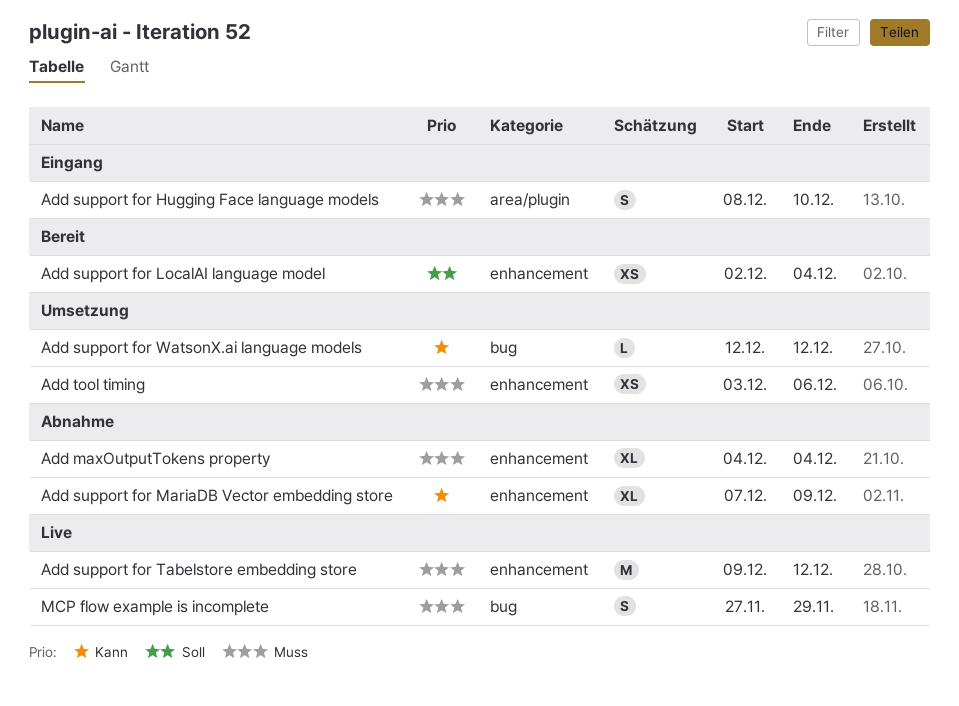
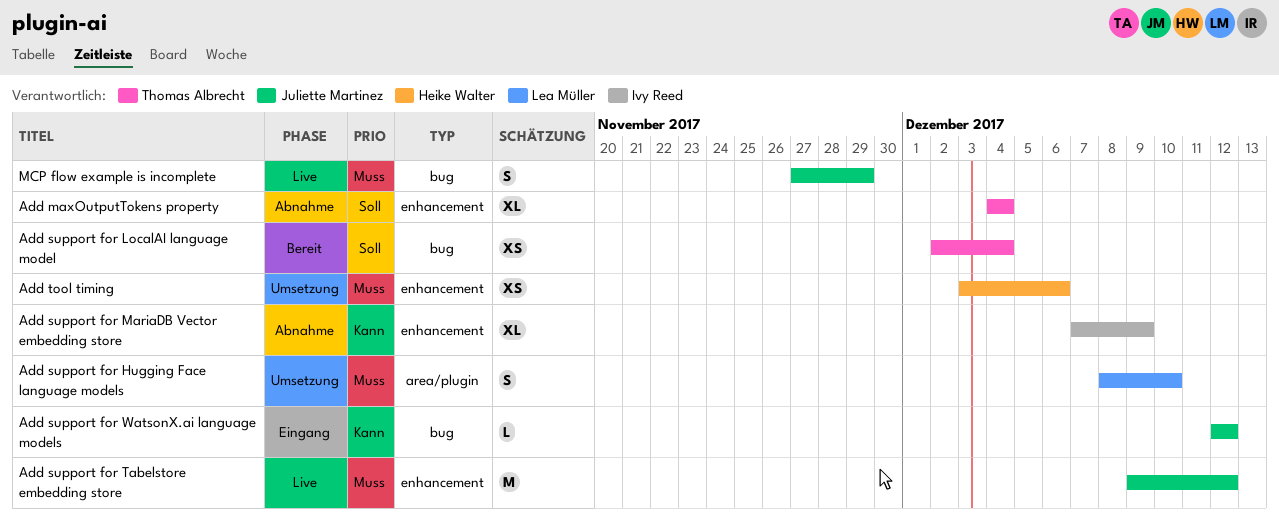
Add maxOutputTokens property, priority: Muss -> Soll
Add support for Hugging Face language models, status: Eingang -> Umsetzung
Add support for LocalAI language model, label: enhancement -> bug
Add support for WatsonX.ai language models, status: Umsetzung -> Eingang

